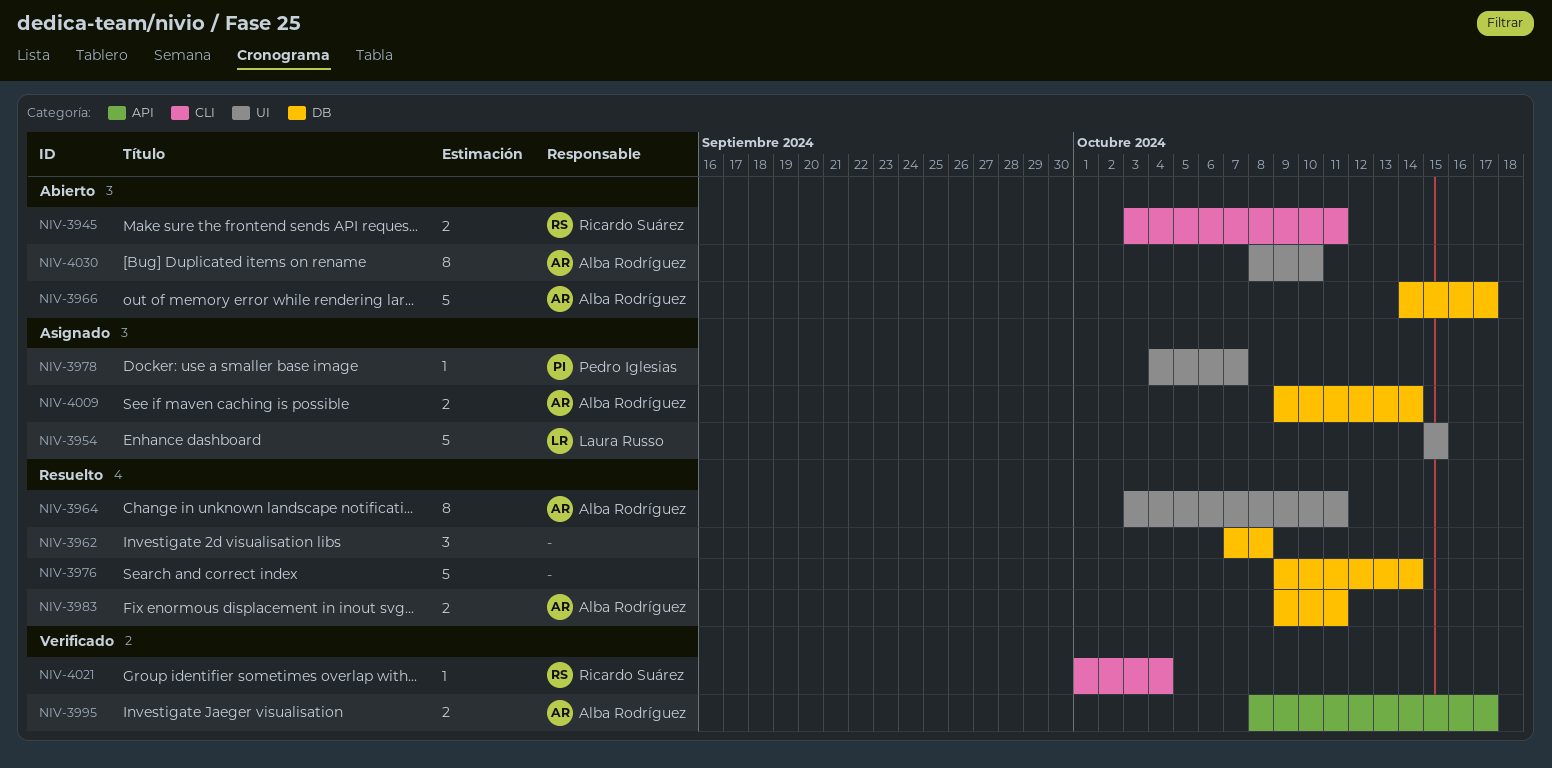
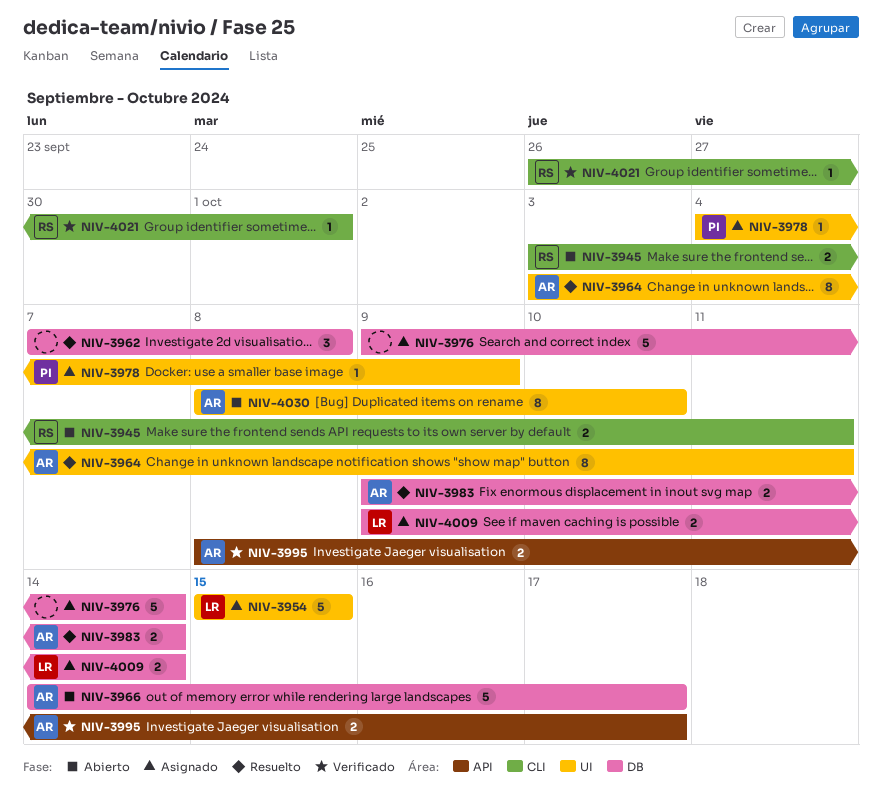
NIV-3976, status: Resuelto -> Asignado
NIV-3978, due: Oct 7 -> Oct 9
NIV-3983, due: Oct 11 -> Oct 14
NIV-4009, owner: Alba Rodríguez -> Laura Russo
NIV-4021, start: Oct 1 -> Sep 26
NIV-4021, due: Oct 4 -> Oct 1

